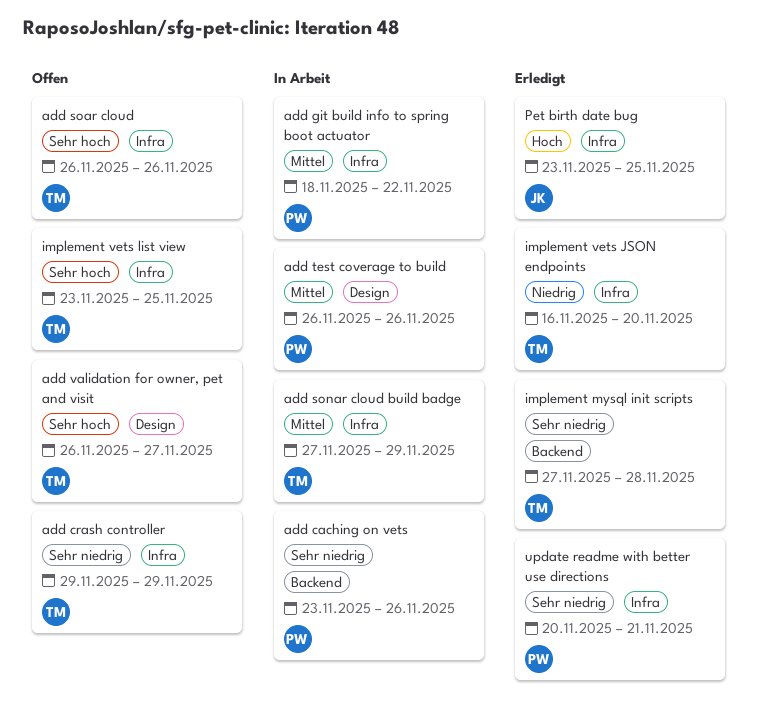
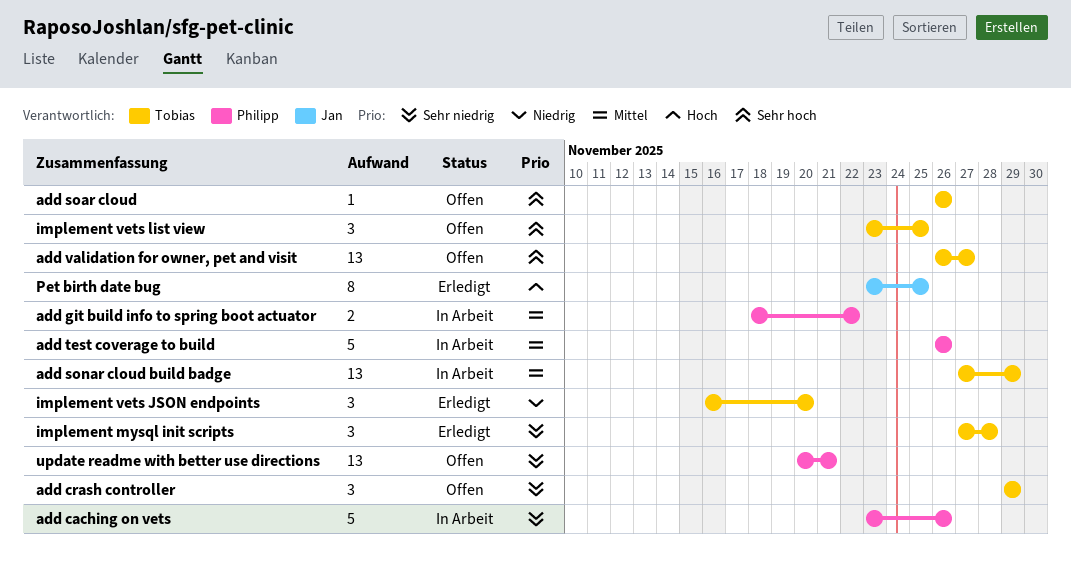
update readme with better use directions, status: Erledigt -> Offen

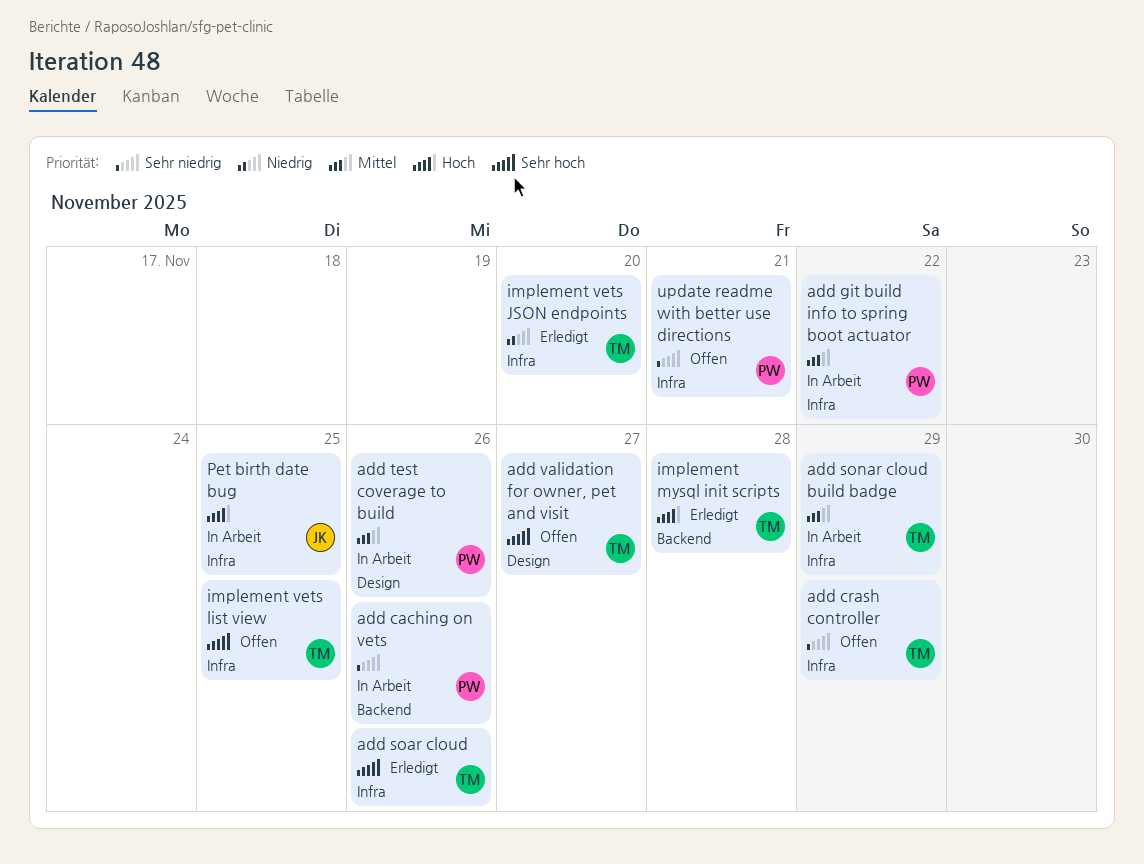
add soar cloud, status: Offen -> Erledigt
implement mysql init scripts, priority: Sehr niedrig -> Hoch
Pet birth date bug, status: Erledigt -> In Arbeit

